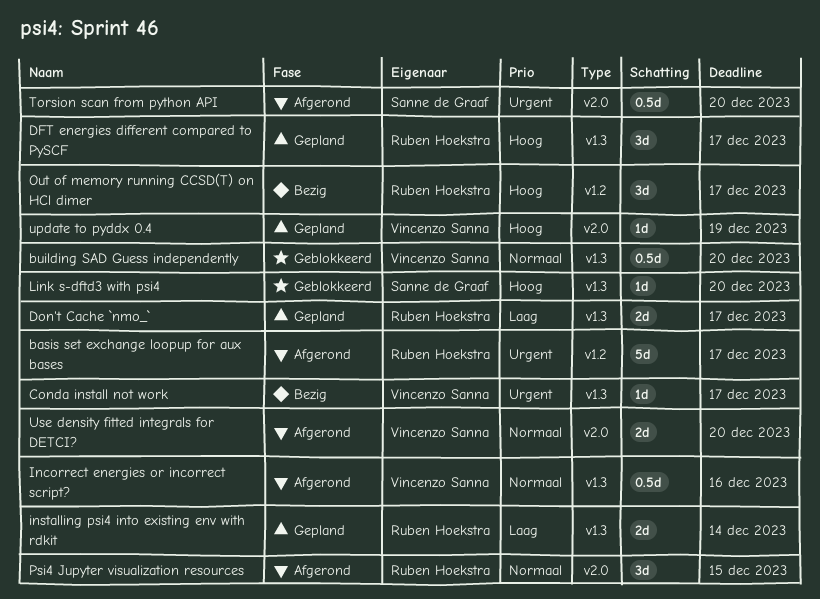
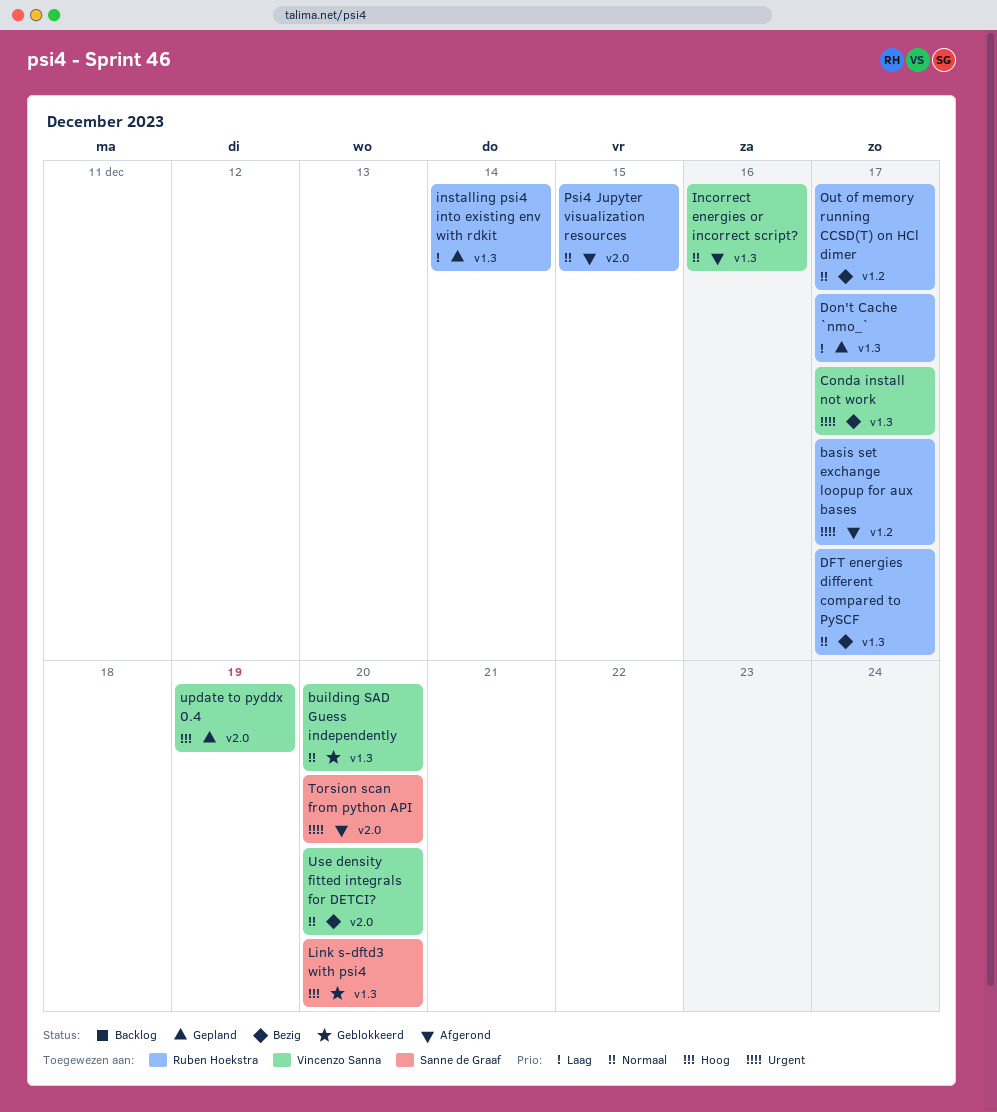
DFT energies different compared to PySCF, status: Gepland -> Bezig
DFT energies different compared to PySCF, priority: Hoog -> Normaal
Out of memory running CCSD(T) on HCl dimer, priority: Hoog -> Normaal
Use density fitted integrals for DETCI?, status: Afgerond -> Bezig

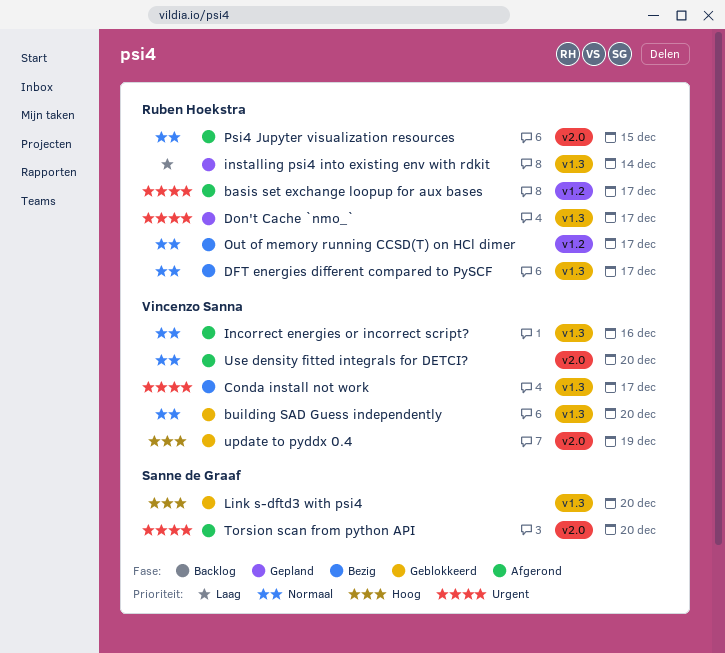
Don't Cache `nmo_`, priority: Laag -> Urgent
update to pyddx 0.4, status: Gepland -> Geblokkeerd
Use density fitted integrals for DETCI?, status: Bezig -> Afgerond

